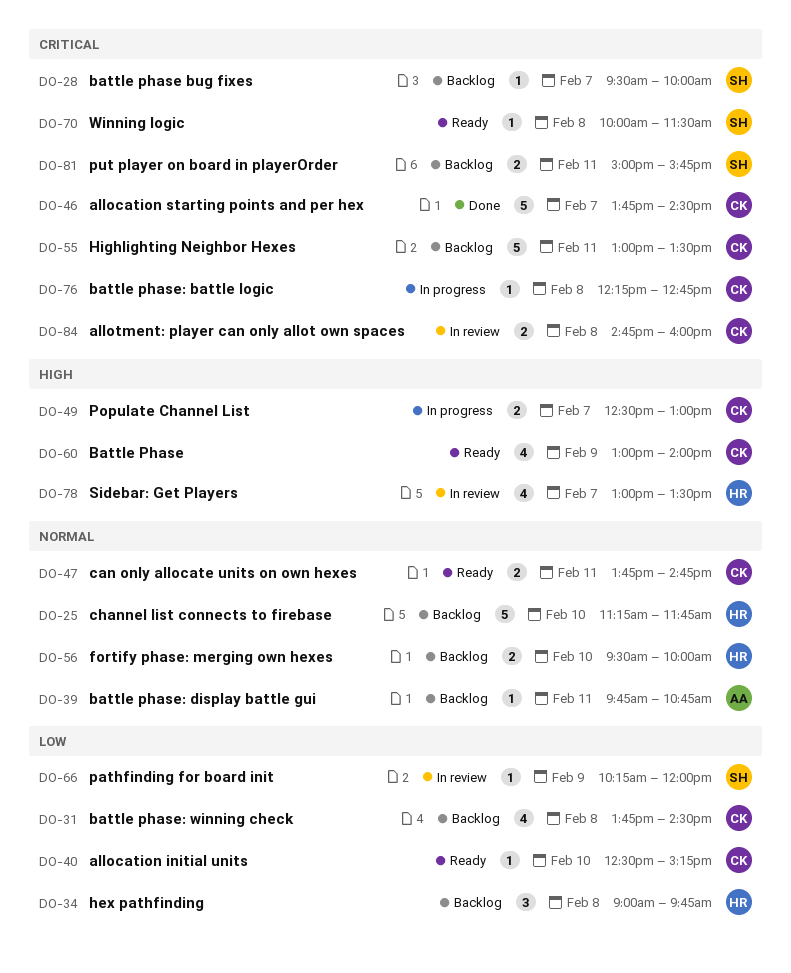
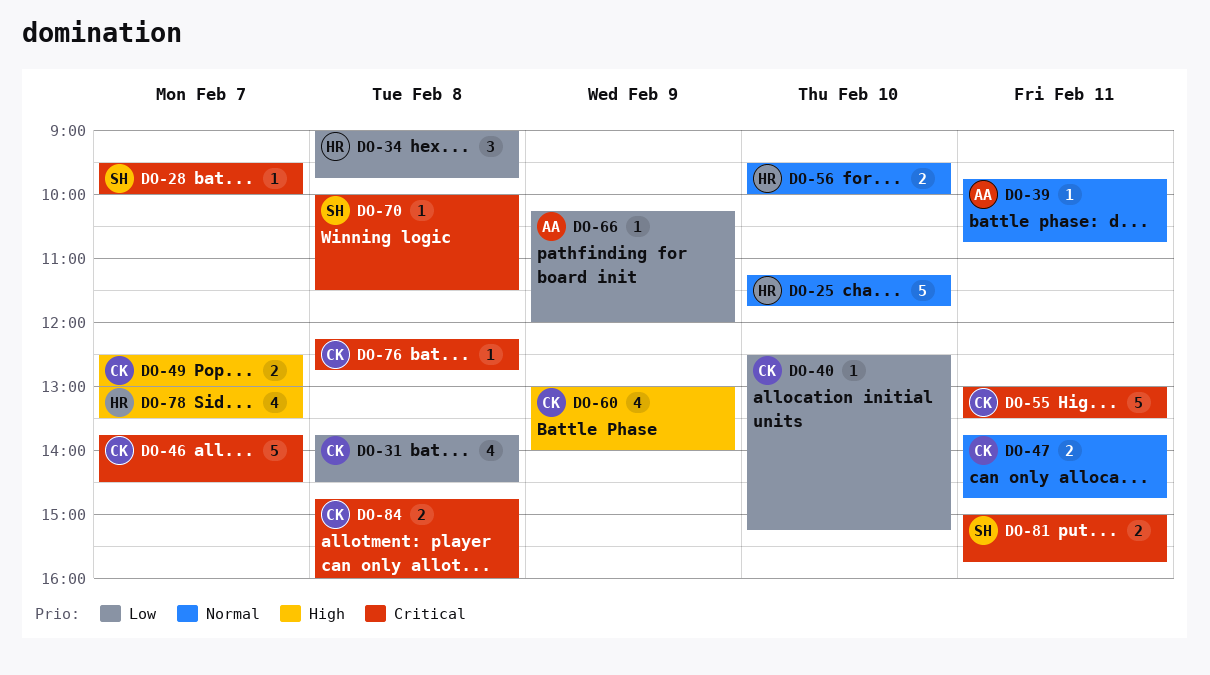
DO-66, owner: SH -> AA

